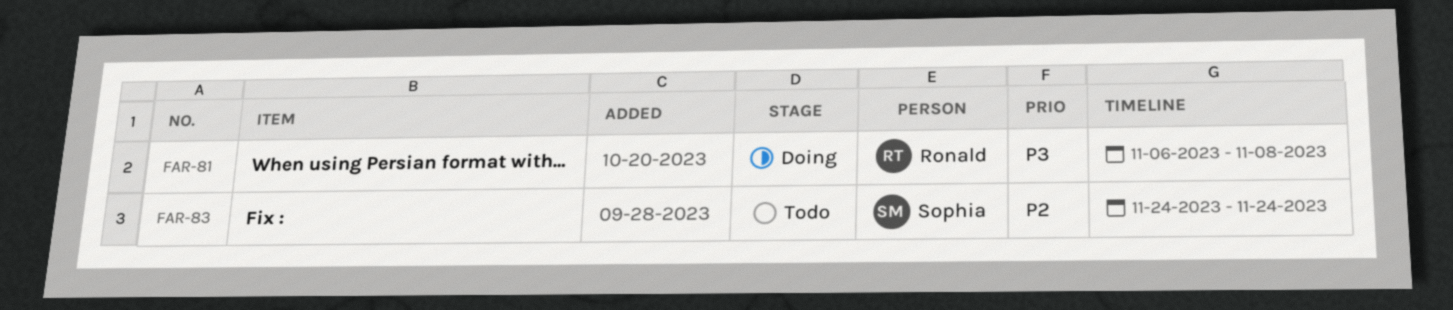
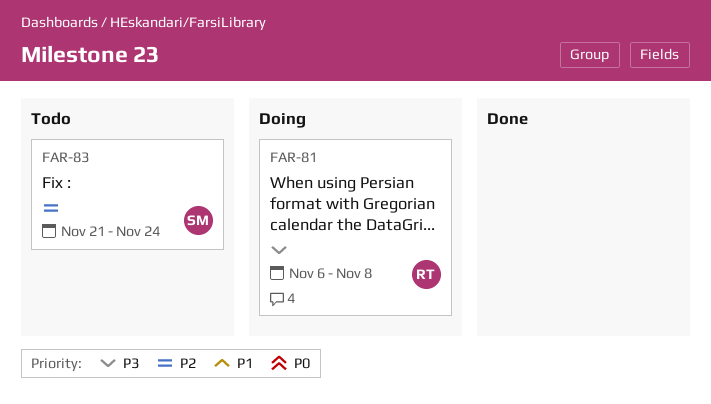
FAR-83, start: Nov 24 -> Nov 21

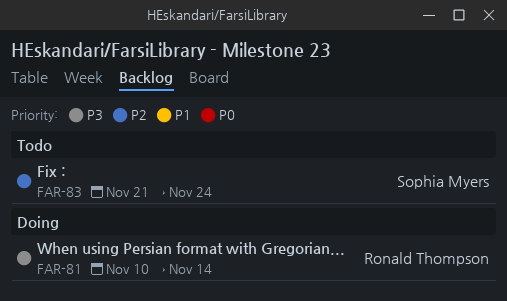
FAR-81, start: Nov 6 -> Nov 10
FAR-81, due: Nov 8 -> Nov 14

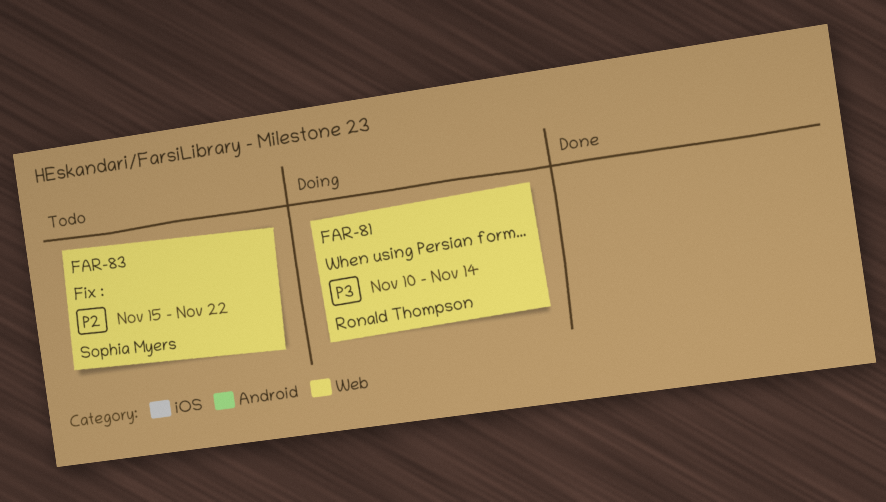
FAR-83, start: Nov 21 -> Nov 15
FAR-83, due: Nov 24 -> Nov 22

